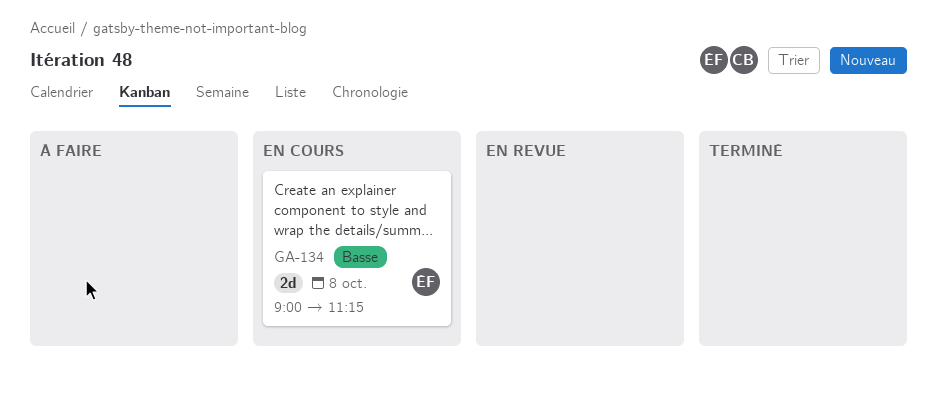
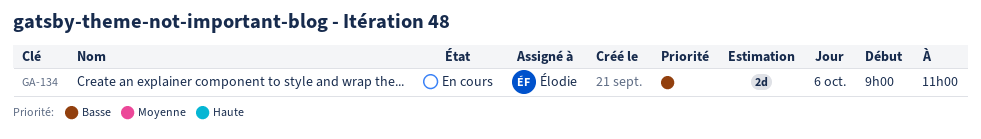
GA-134, day: Oct 8 -> Oct 6
GA-134, ends: 11:15 -> 11:00

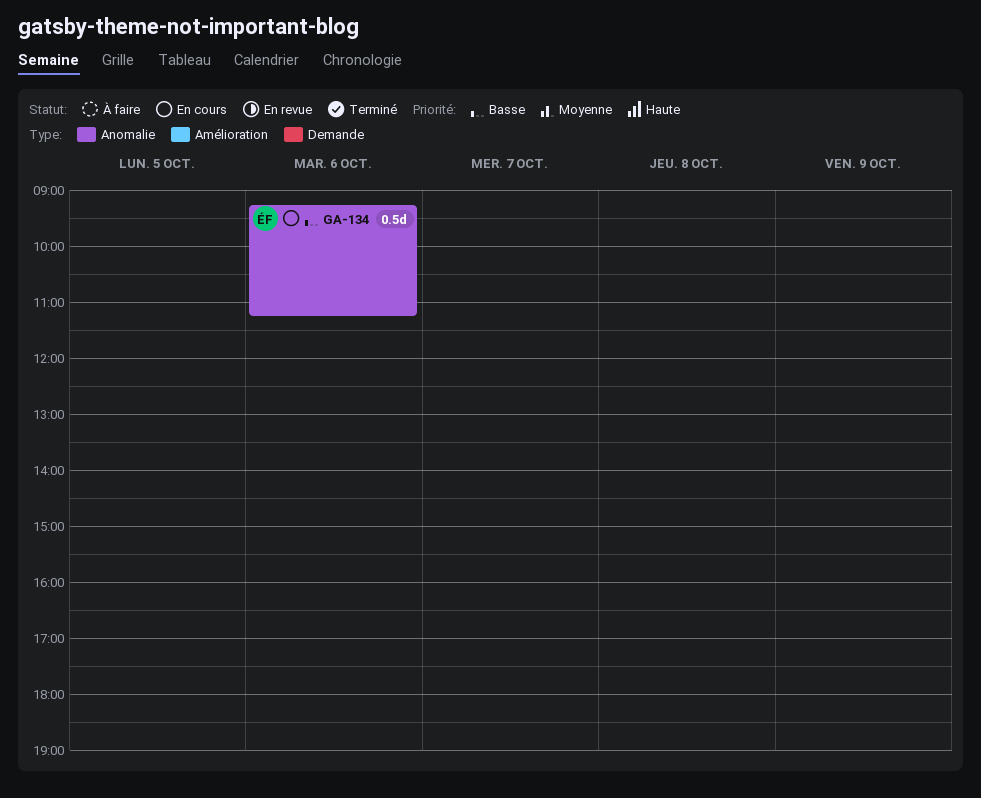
GA-134, estimate: 2d -> 0.5d
GA-134, begins: 09:00 -> 09:15
GA-134, ends: 11:00 -> 11:15

